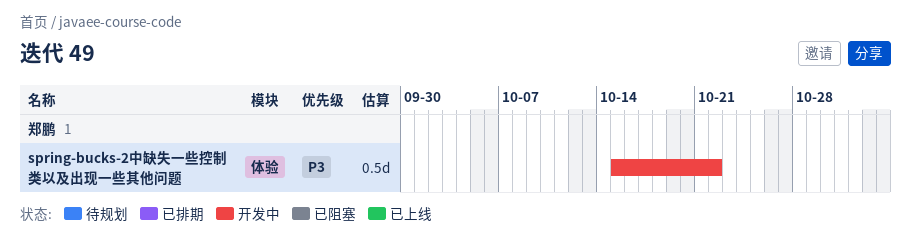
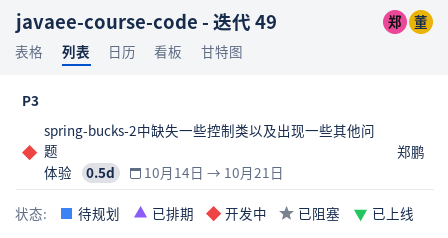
spring-bucks-2中缺失一些控制类以及出现一些其他问题, start: Oct 15 -> Oct 14
spring-bucks-2中缺失一些控制类以及出现一些其他问题, due: Oct 22 -> Oct 21

